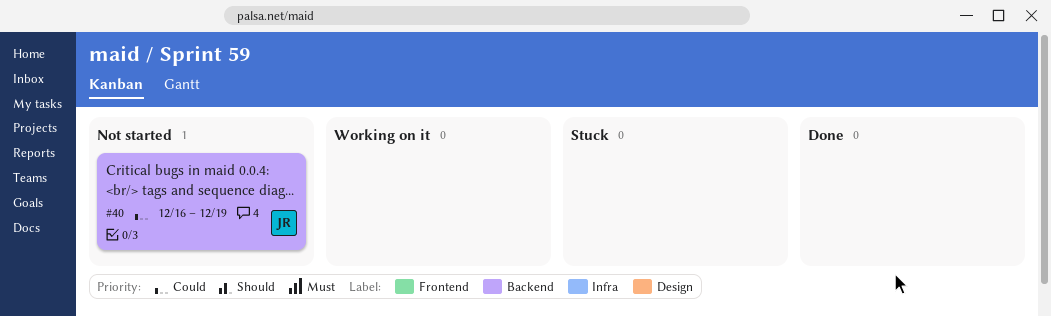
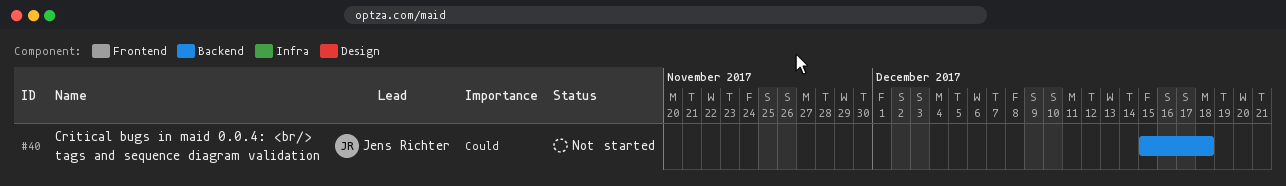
#40, start: Dec 16 -> Dec 15
#40, due: Dec 19 -> Dec 18

